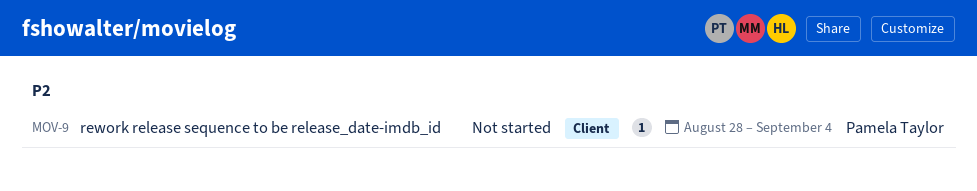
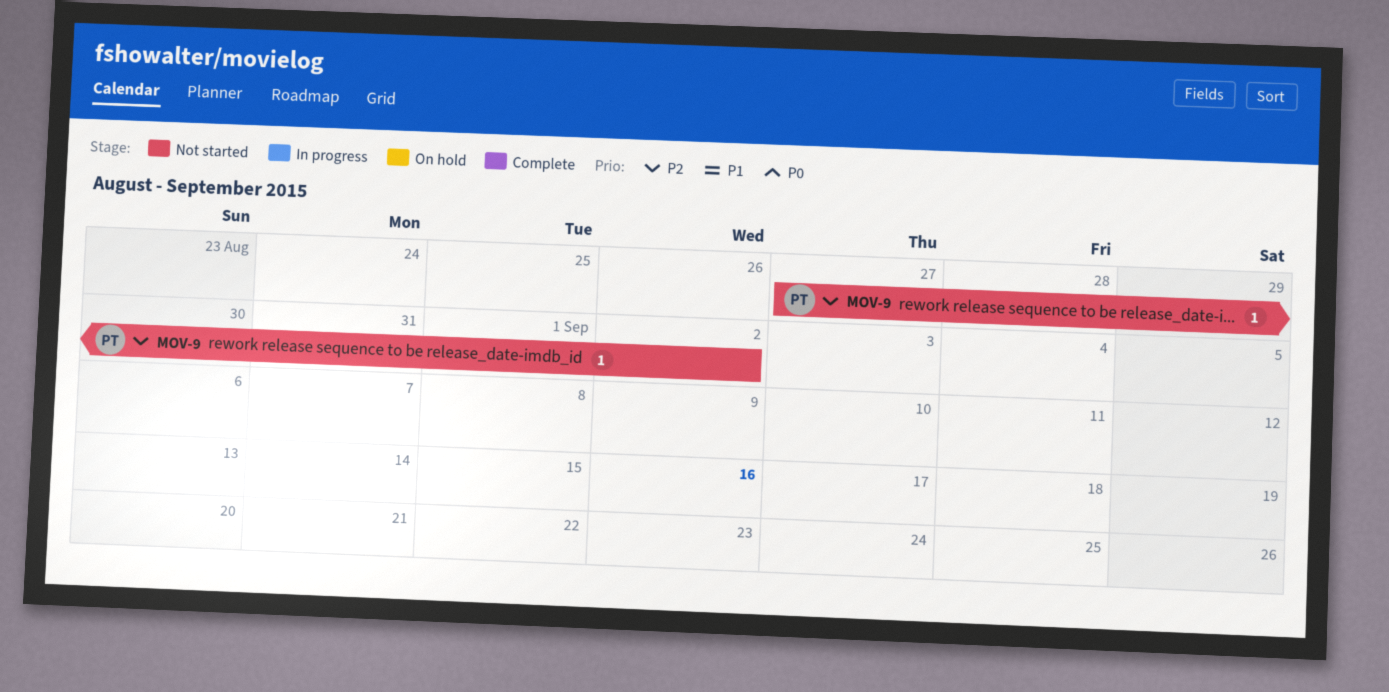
MOV-9, start: Aug 28 -> Aug 27
MOV-9, due: Sep 4 -> Sep 2

